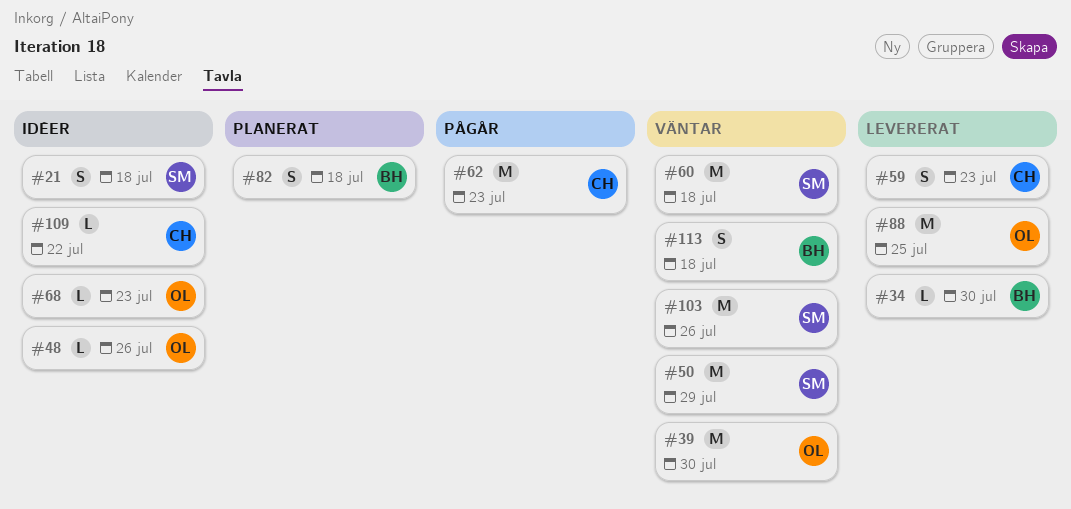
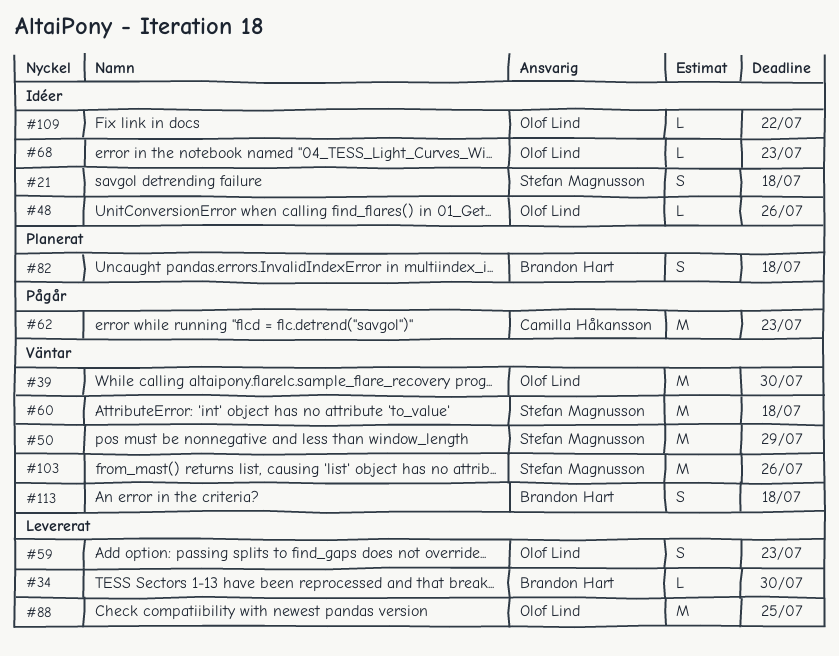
#59, owner: Camilla Håkansson -> Olof Lind
#109, owner: Camilla Håkansson -> Olof Lind

